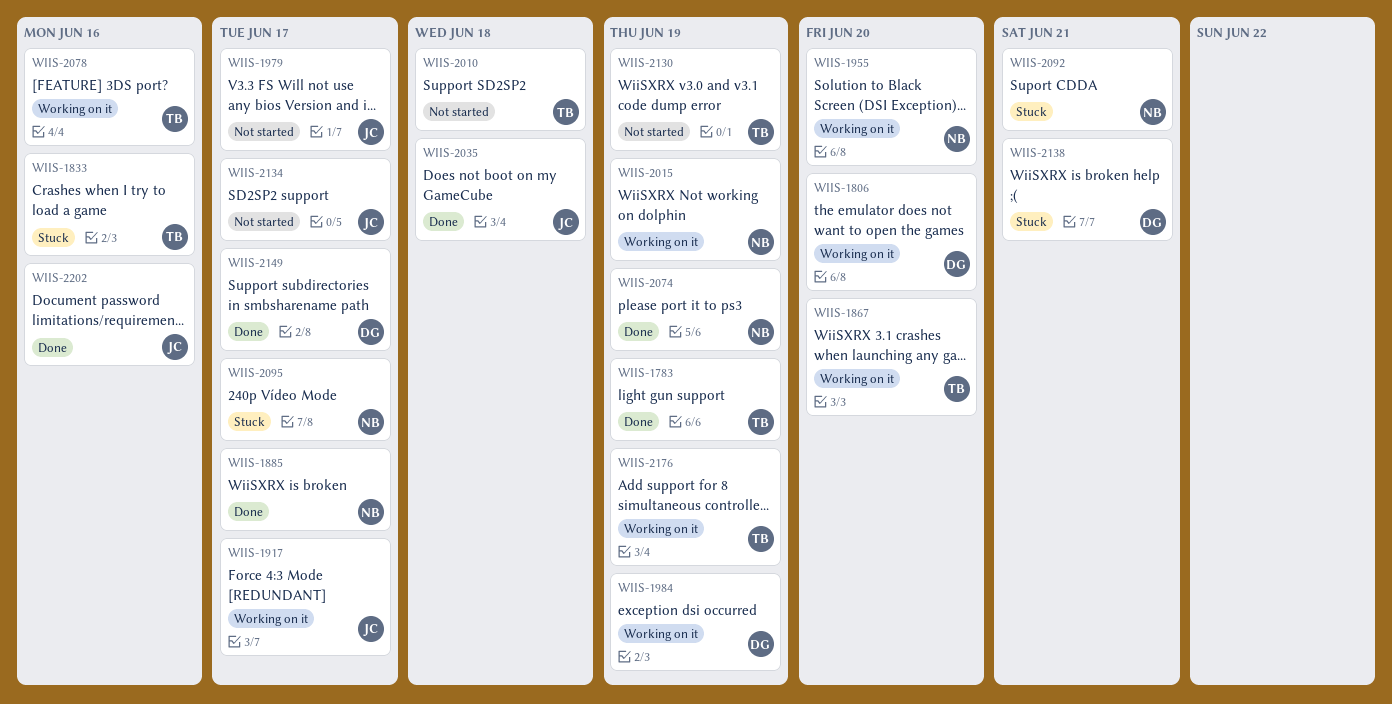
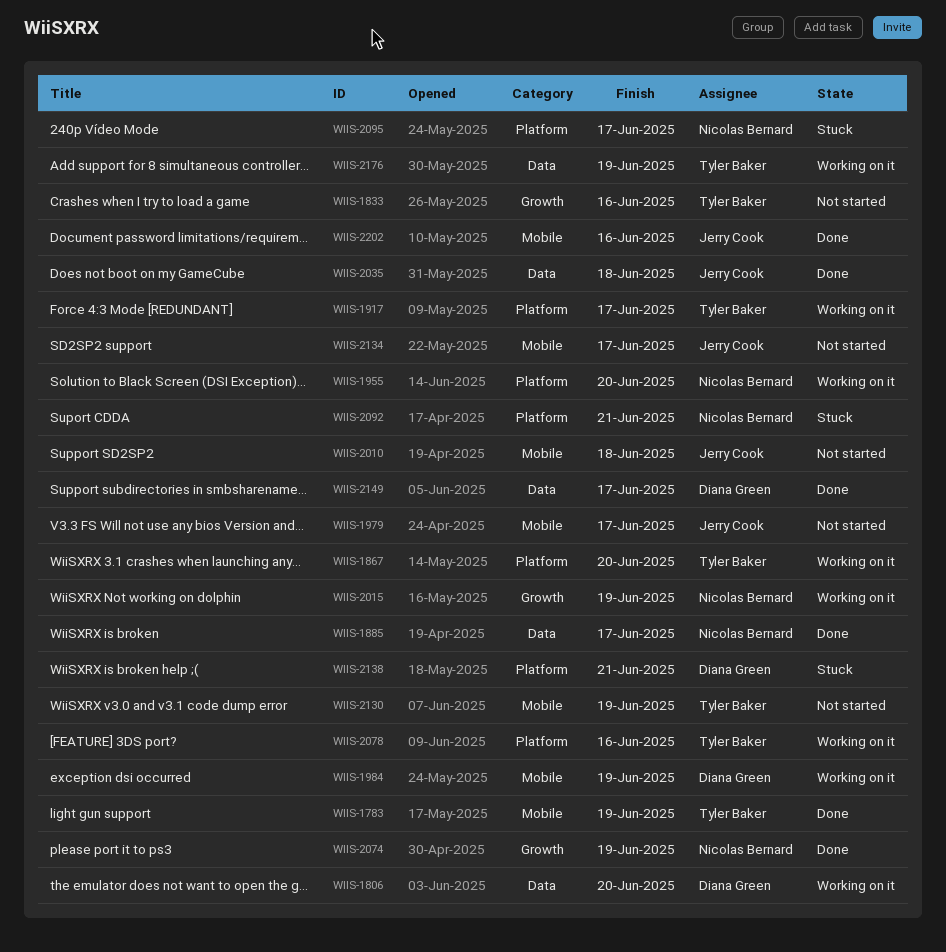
WIIS-1833, status: Stuck -> Not started
WIIS-1917, owner: Jerry Cook -> Tyler Baker
WIIS-2010, owner: Tyler Baker -> Jerry Cook

